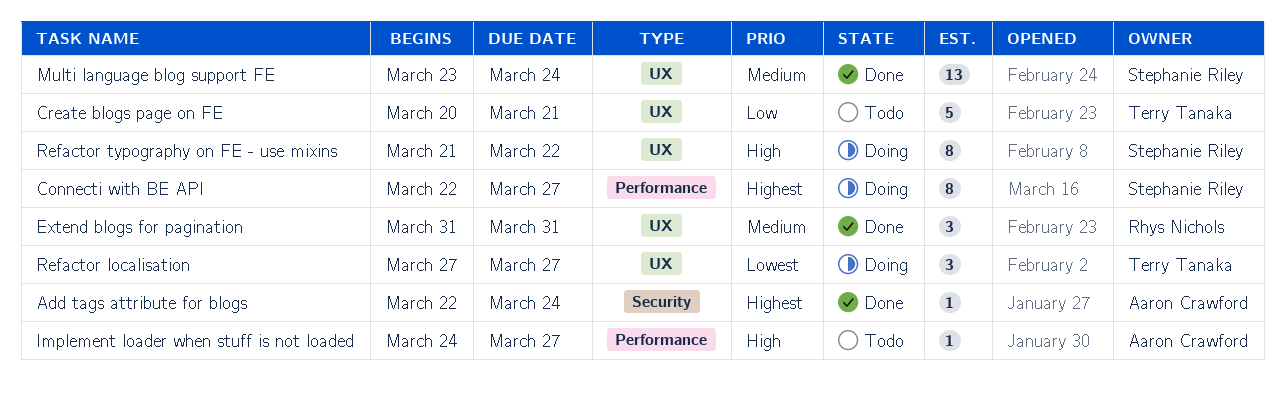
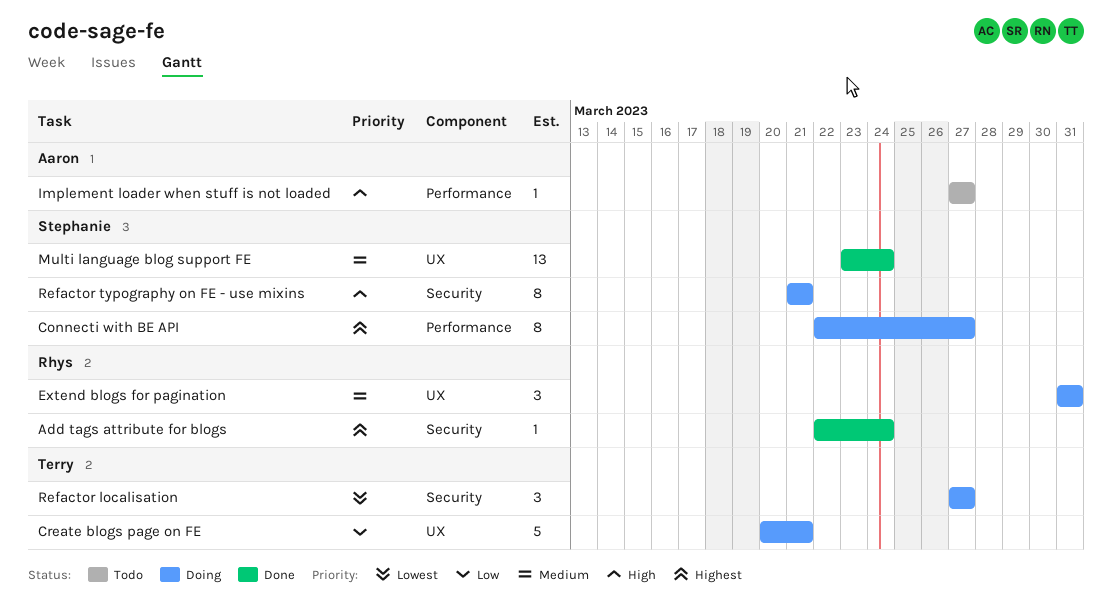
Add tags attribute for blogs, owner: Aaron Crawford -> Rhys Nichols
Create blogs page on FE, status: Todo -> Doing
Extend blogs for pagination, status: Done -> Doing
Implement loader when stuff is not loaded, start: Mar 24 -> Mar 27
Refactor localisation, label: UX -> Security
Refactor typography on FE - use mixins, label: UX -> Security
Refactor typography on FE - use mixins, due: Mar 22 -> Mar 21

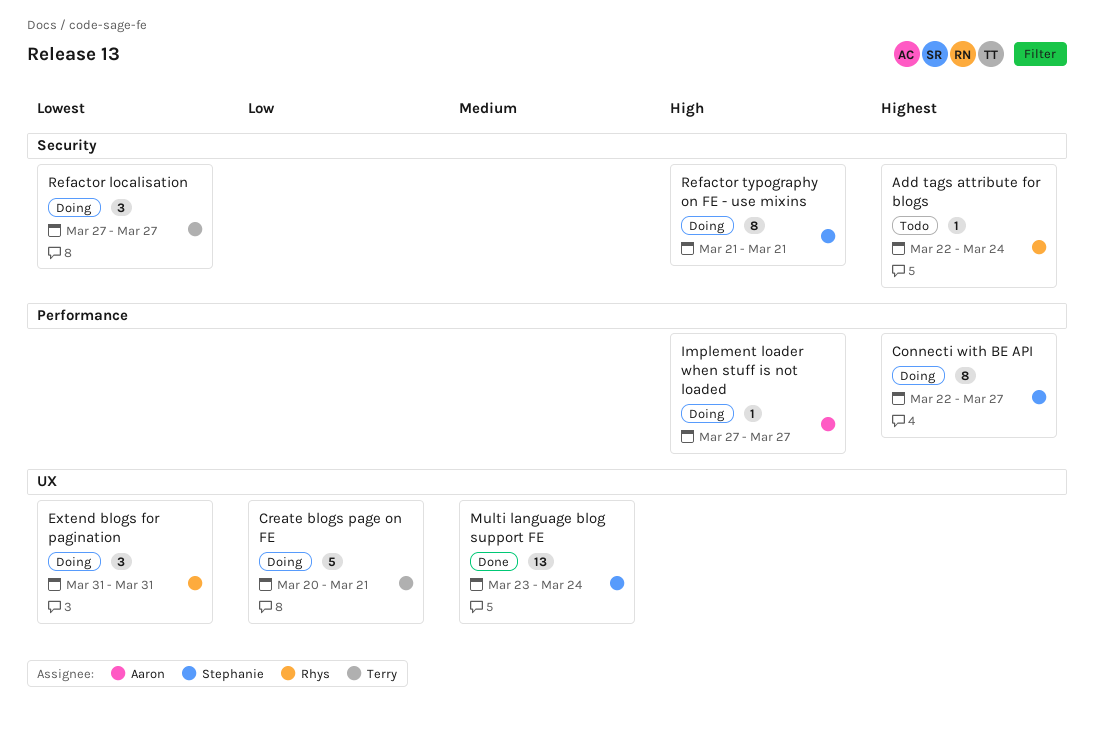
Add tags attribute for blogs, status: Done -> Todo
Extend blogs for pagination, priority: Medium -> Lowest
Implement loader when stuff is not loaded, status: Todo -> Doing

